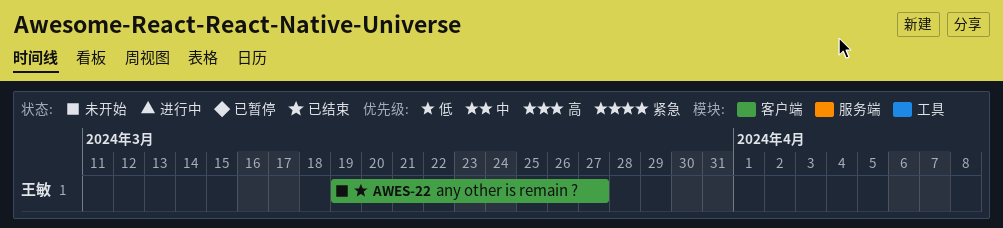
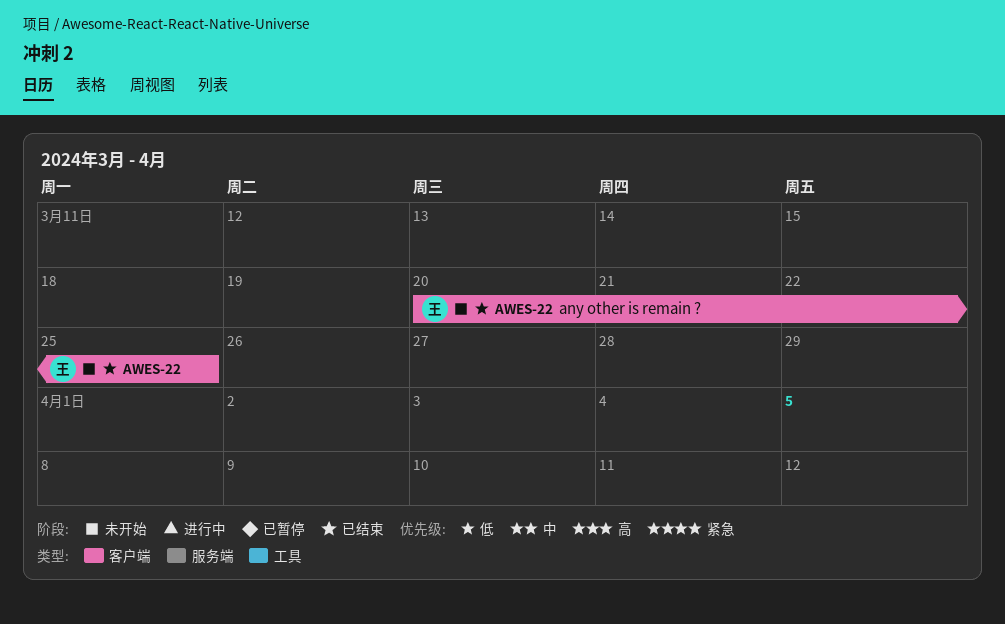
AWES-22, start: Mar 19 -> Mar 20
AWES-22, due: Mar 27 -> Mar 25

